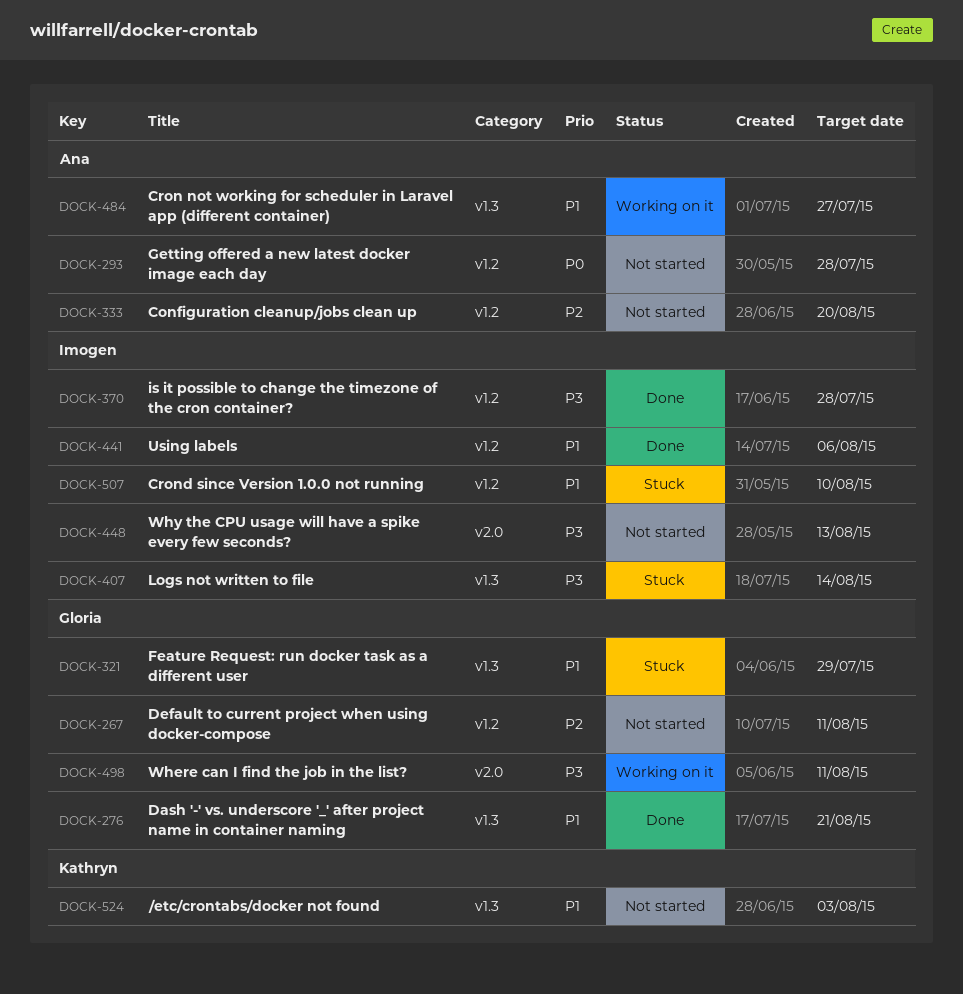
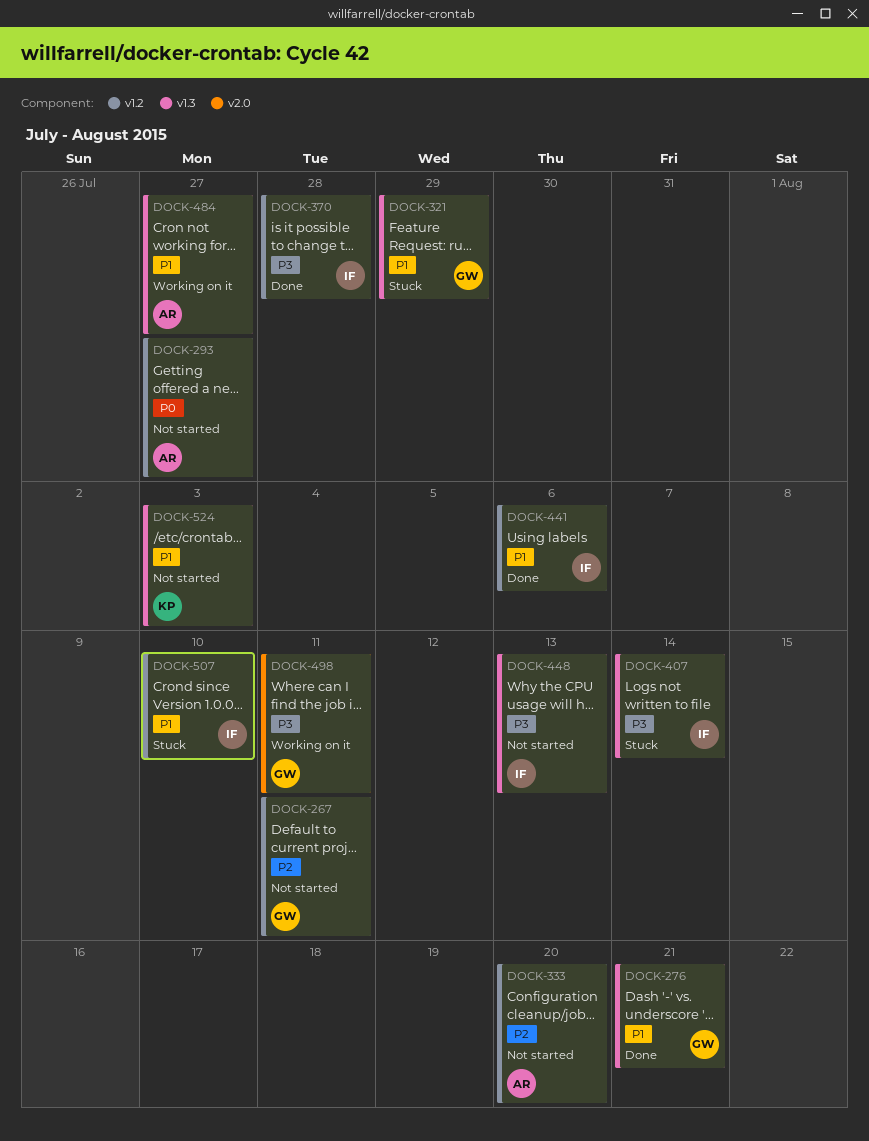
DOCK-293, due: Jul 28 -> Jul 27
DOCK-448, label: v2.0 -> v1.3

